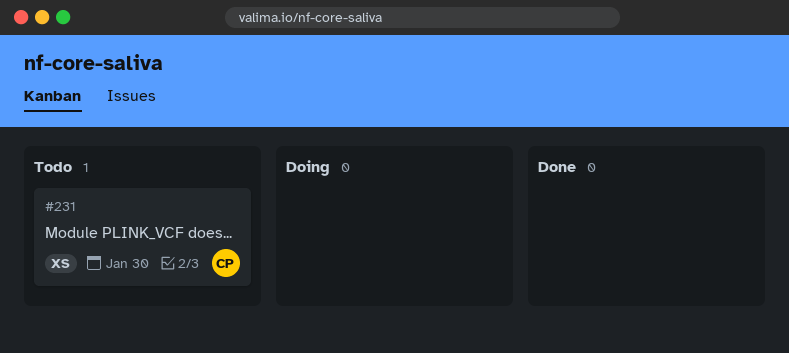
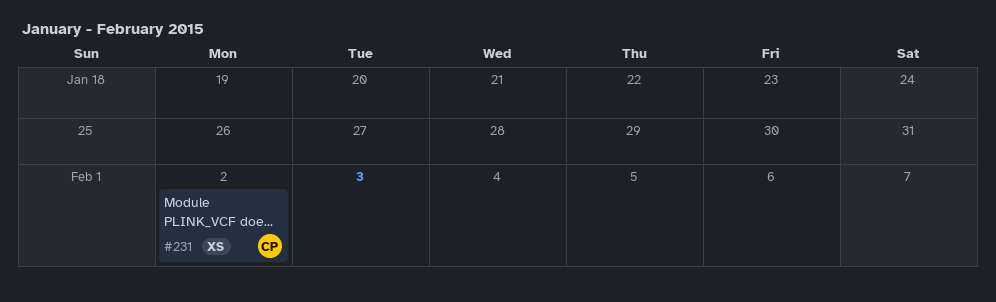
#231, due: Jan 30 -> Feb 2

